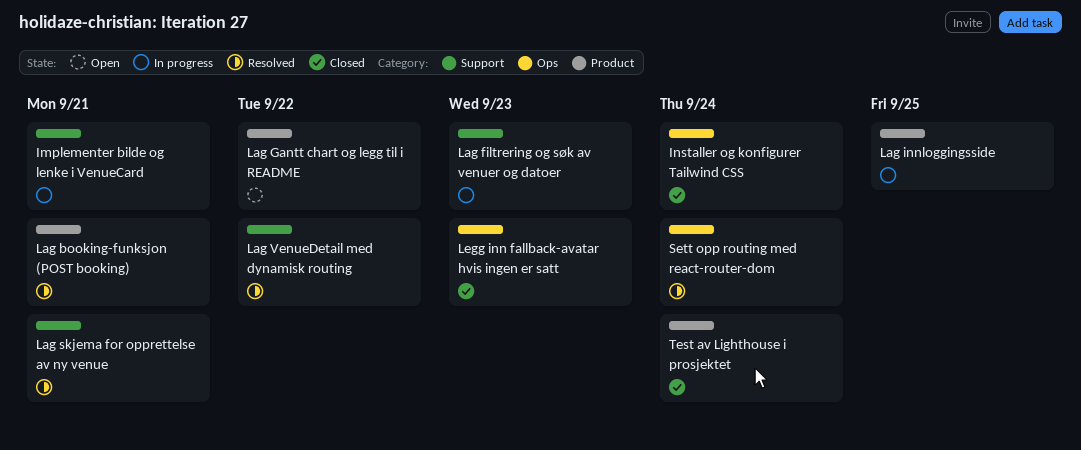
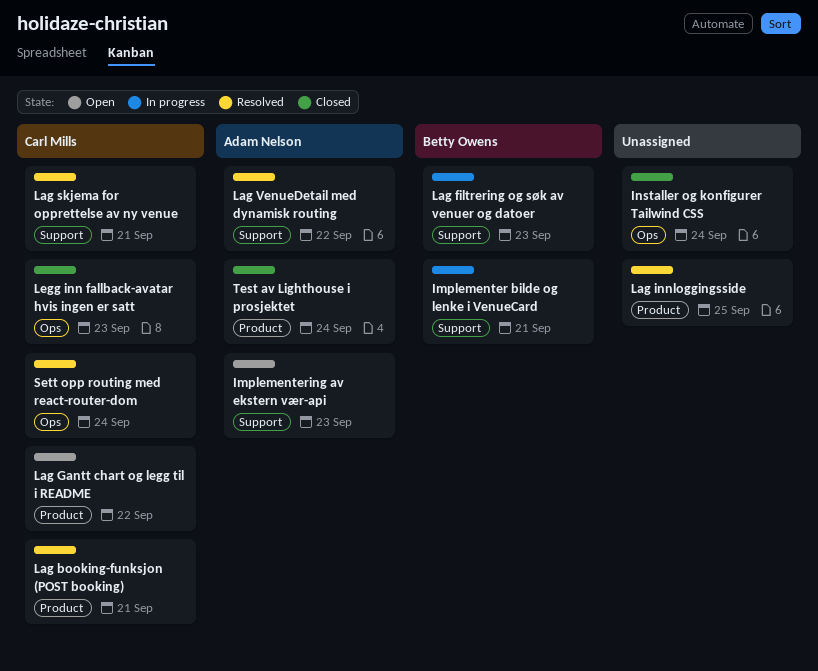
Implementering av ekstern vær-api: none -> present
Lag innloggingsside, status: In progress -> Resolved

